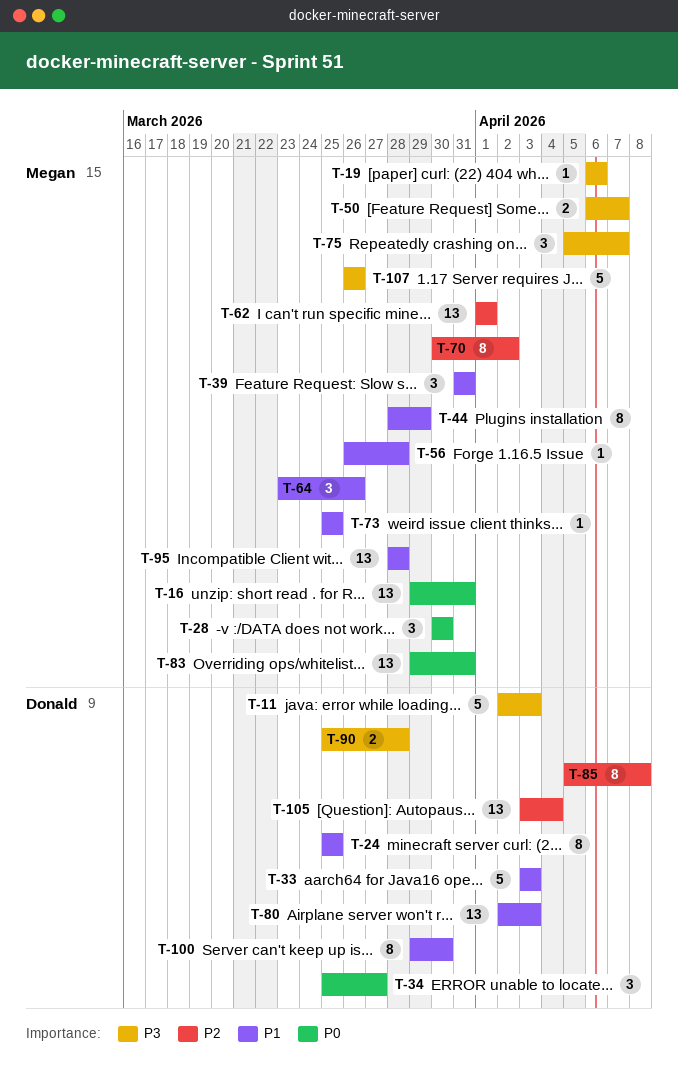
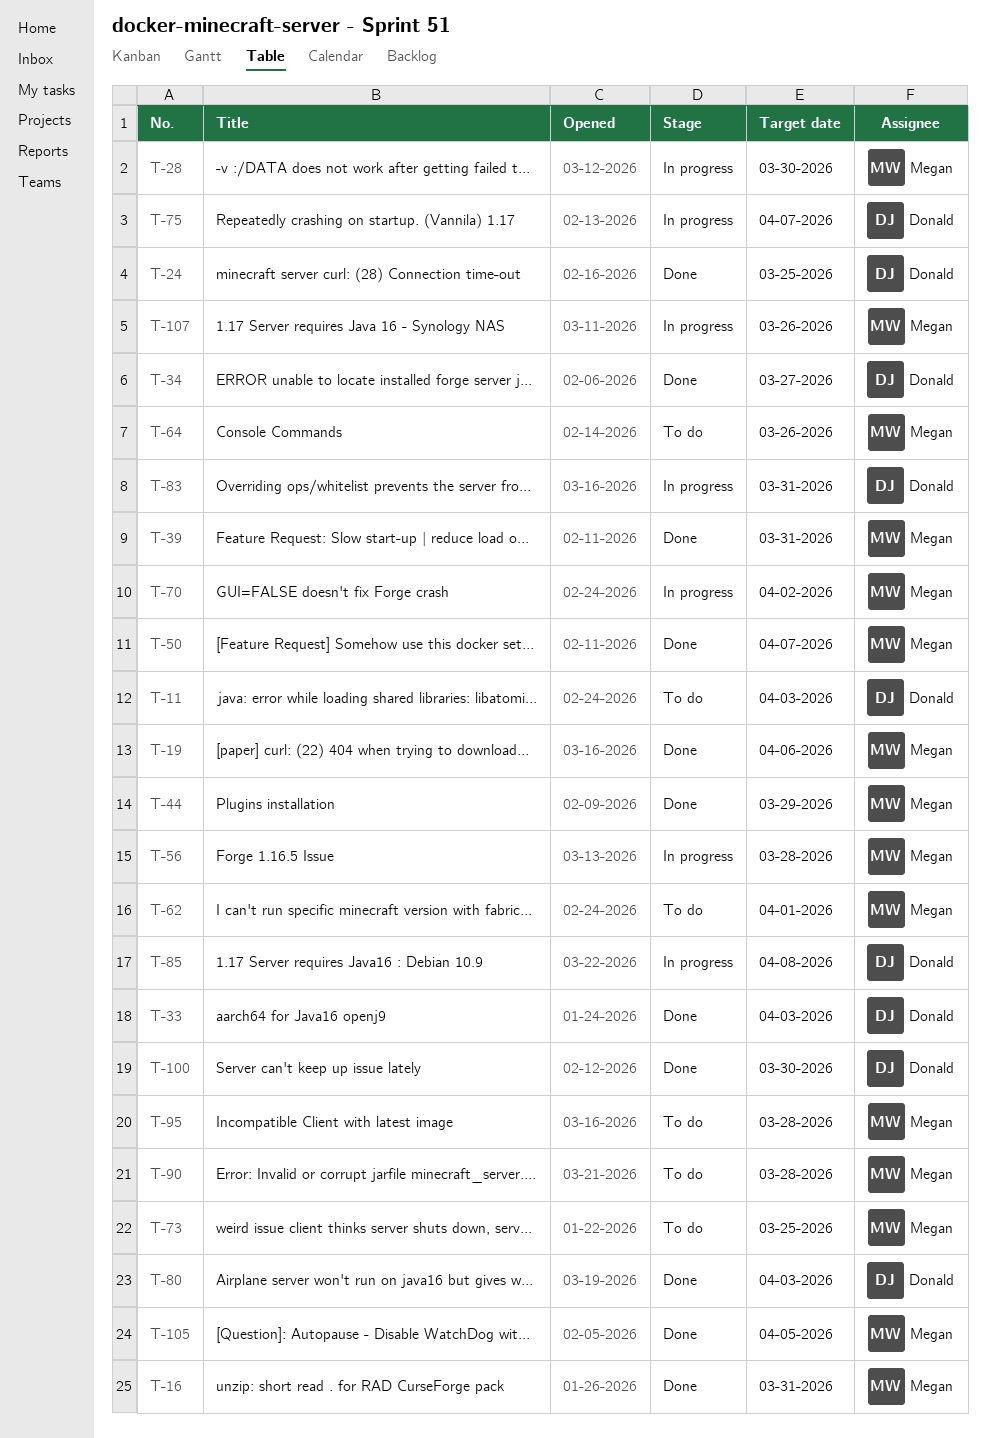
T-75, owner: Megan -> Donald
T-83, owner: Megan -> Donald
T-90, owner: Donald -> Megan
T-105, owner: Donald -> Megan
T-105, due: Apr 4 -> Apr 5

